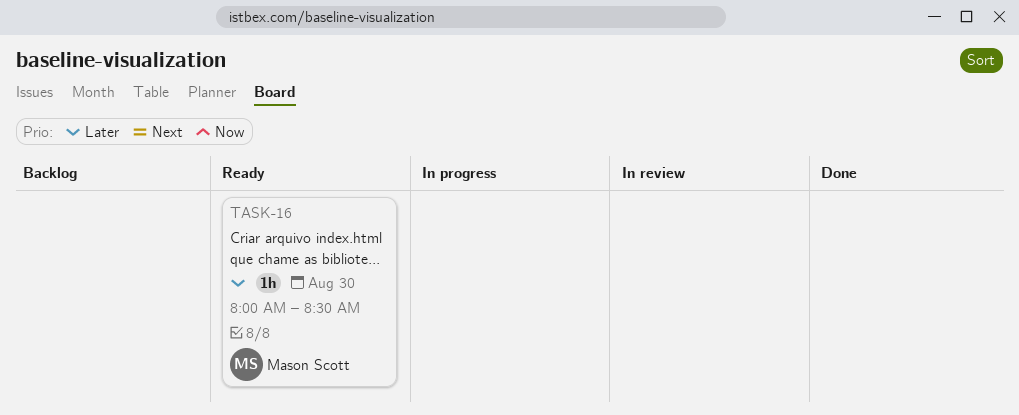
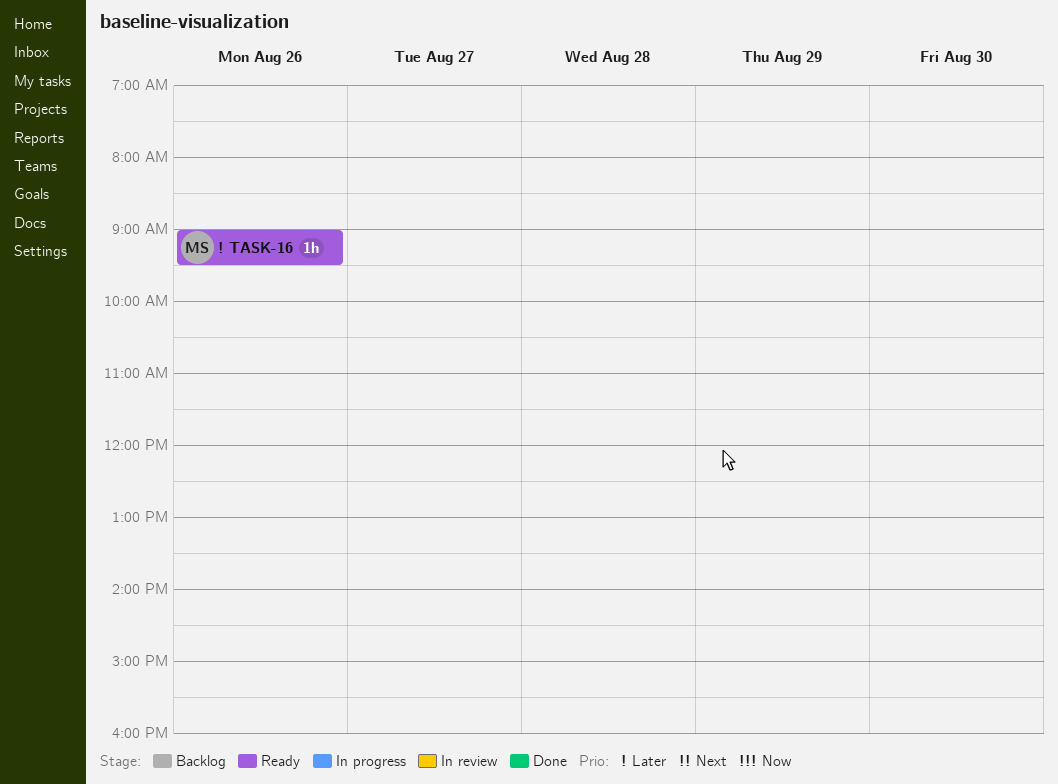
TASK-16, day: Aug 30 -> Aug 26
TASK-16, begins: 08:00 -> 09:00
TASK-16, ends: 08:30 -> 09:30

